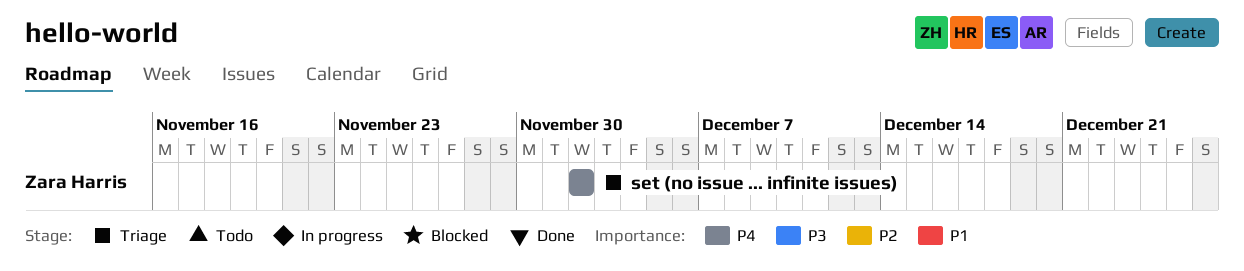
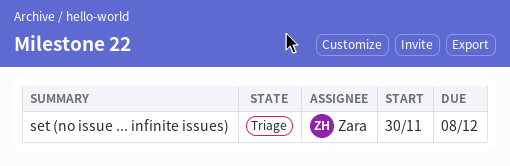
set (no issue ... infinite issues), start: Dec 2 -> Nov 30
set (no issue ... infinite issues), due: Dec 2 -> Dec 8

